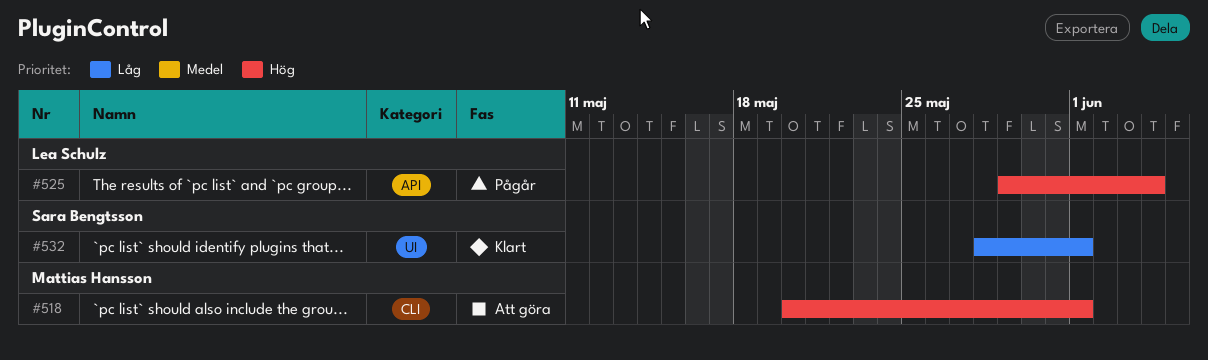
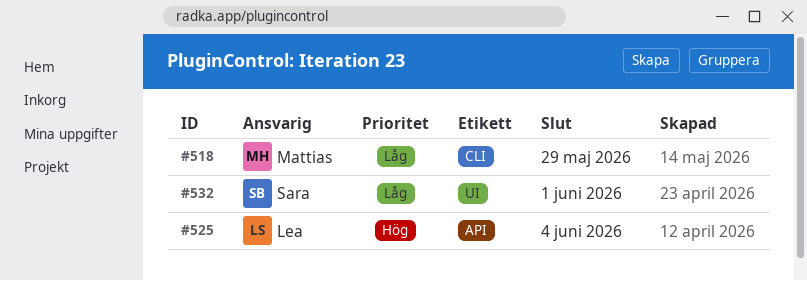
#518, priority: Hög -> Låg
#518, due: Jun 1 -> May 29

